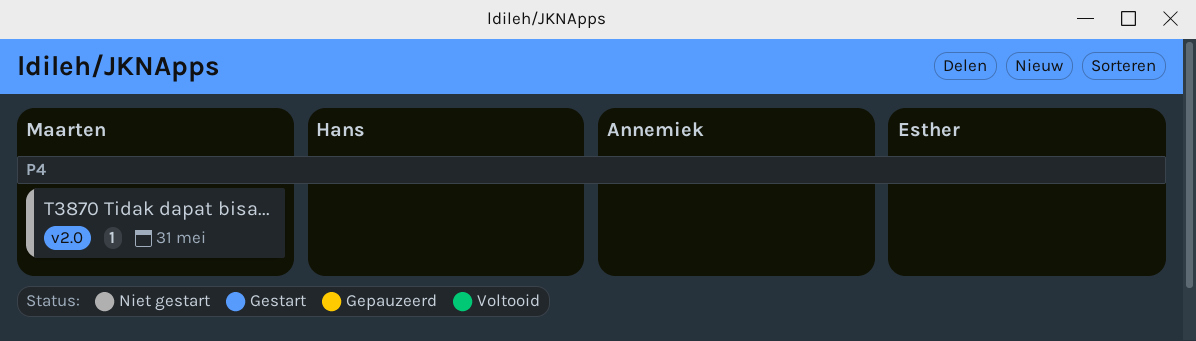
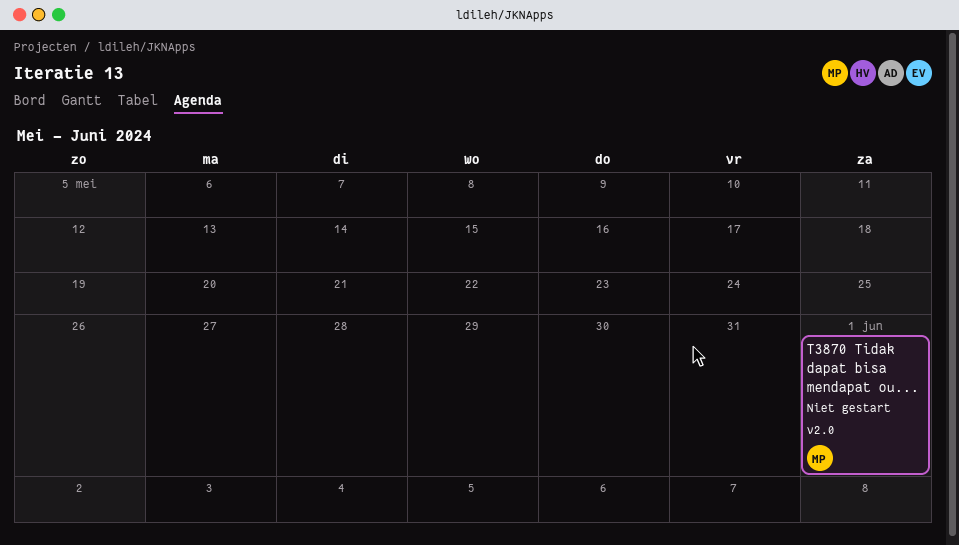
T3870, due: May 31 -> Jun 1

